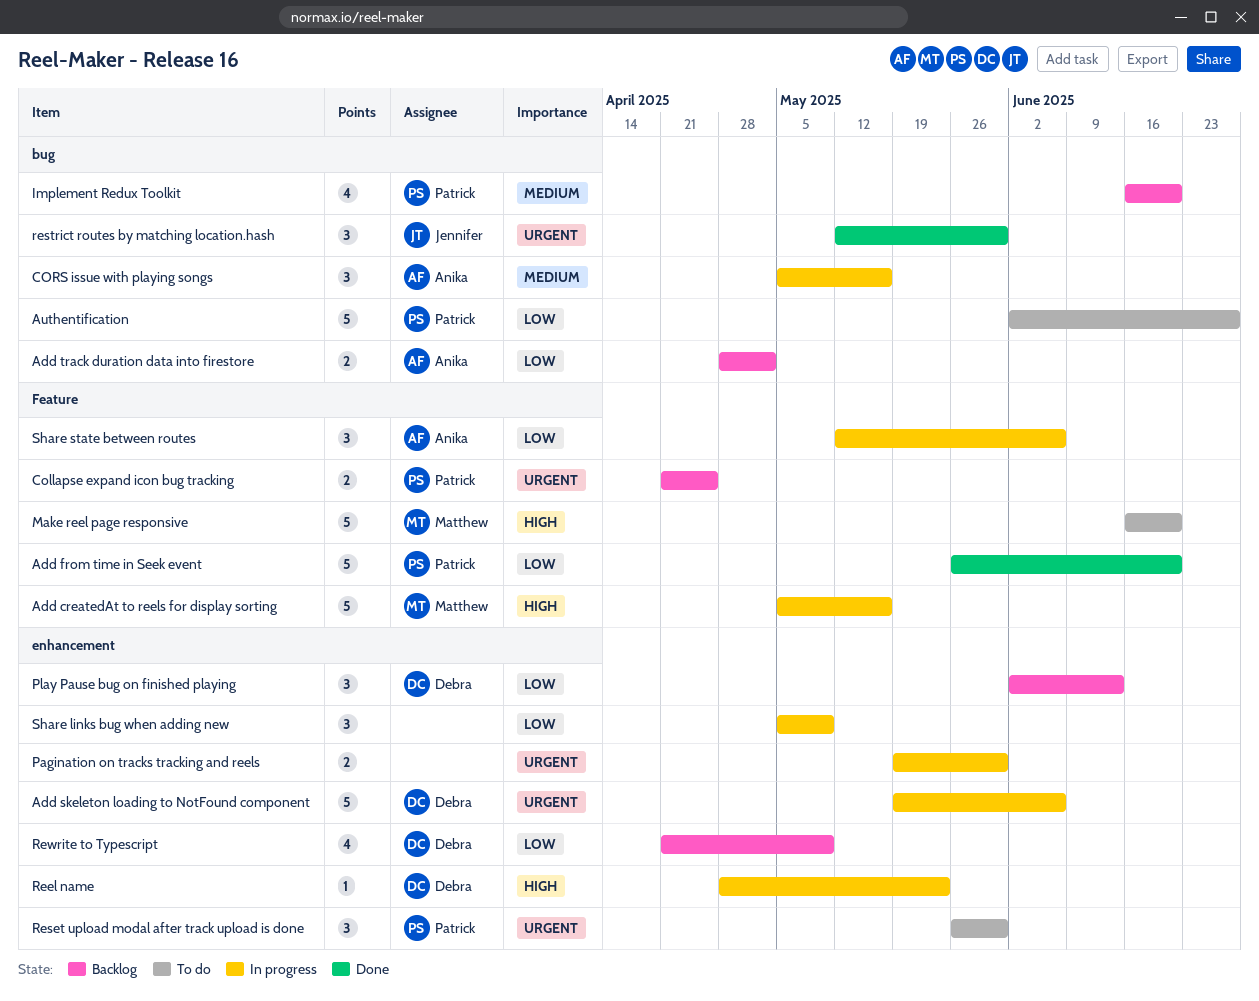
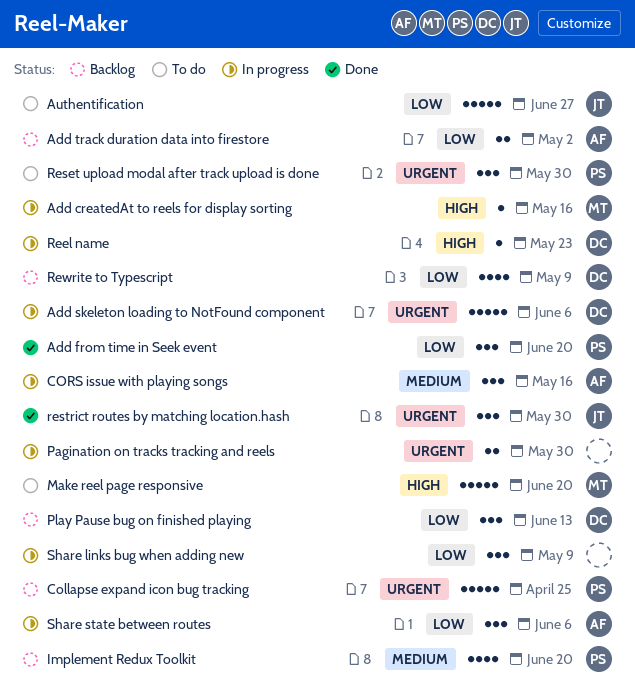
Add createdAt to reels for display sorting, estimate: 5 -> 1
Add from time in Seek event, estimate: 5 -> 3
Authentification, owner: Patrick -> Jennifer
Collapse expand icon bug tracking, estimate: 2 -> 5

